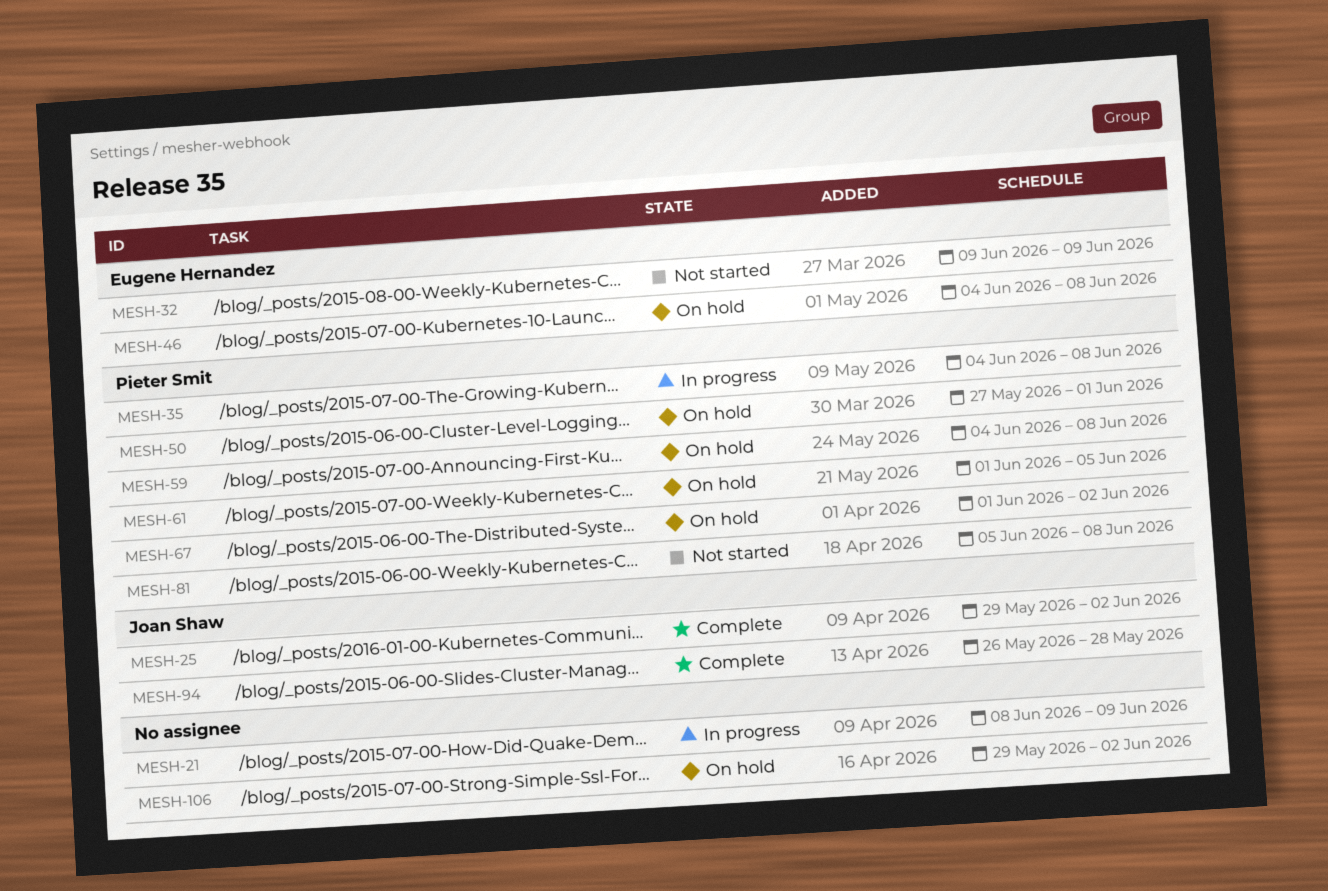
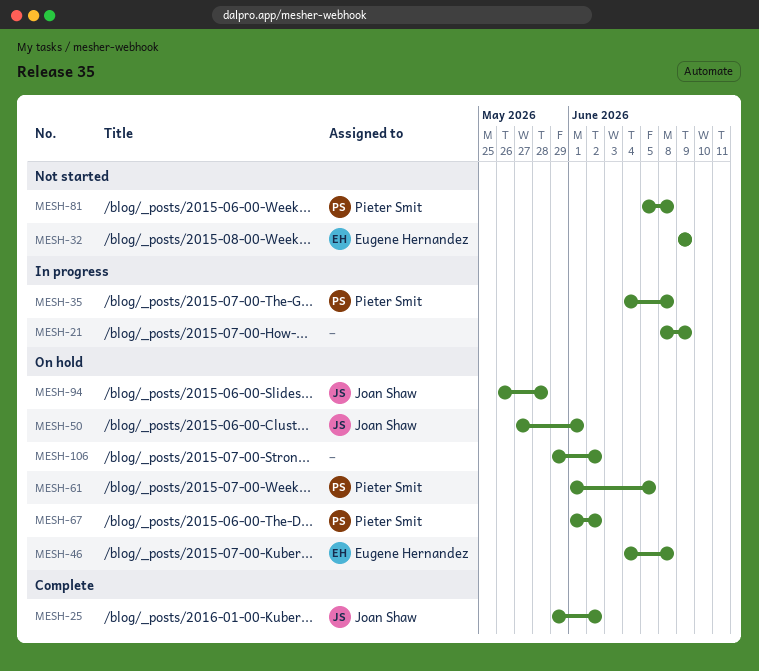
MESH-50, owner: Pieter Smit -> Joan Shaw
MESH-59: present -> none
MESH-94, status: Complete -> On hold

